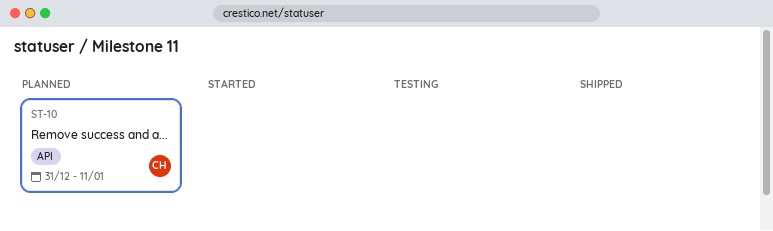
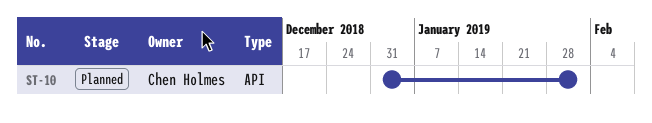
ST-10, due: Jan 11 -> Feb 1

